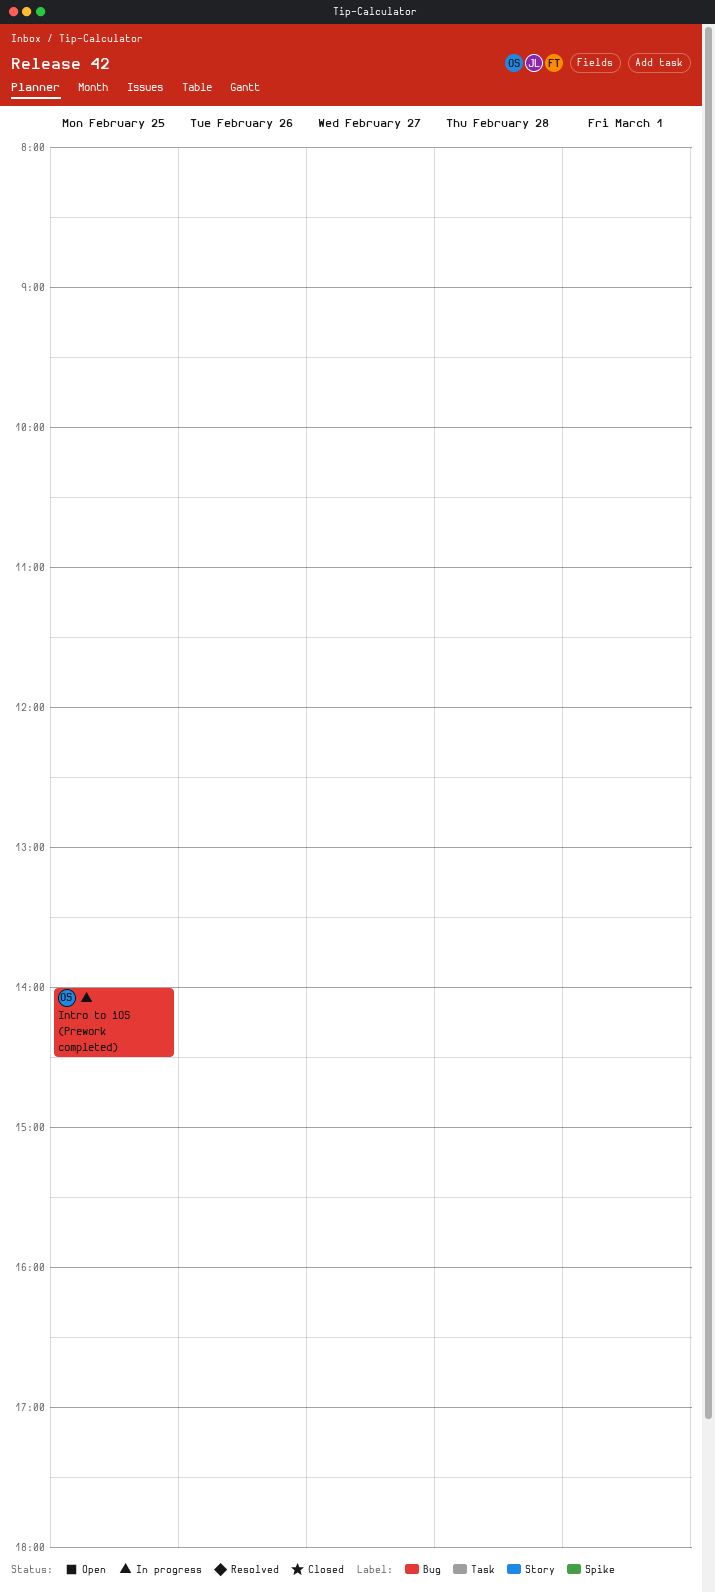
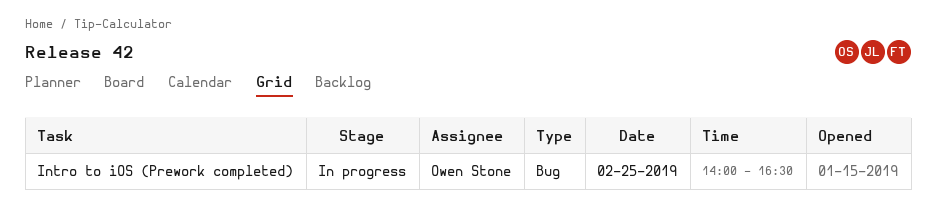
Intro to iOS (Prework completed), ends: 14:30 -> 16:30

